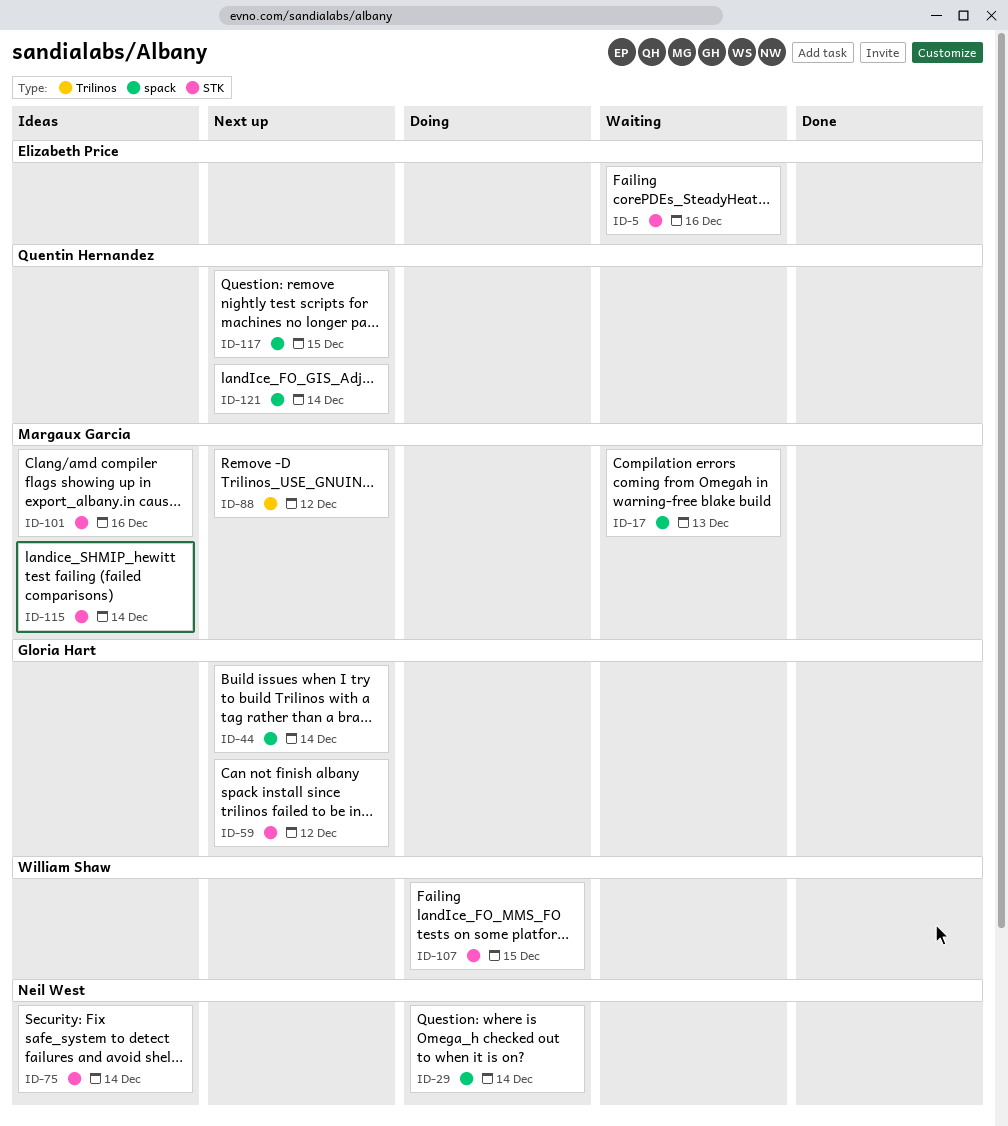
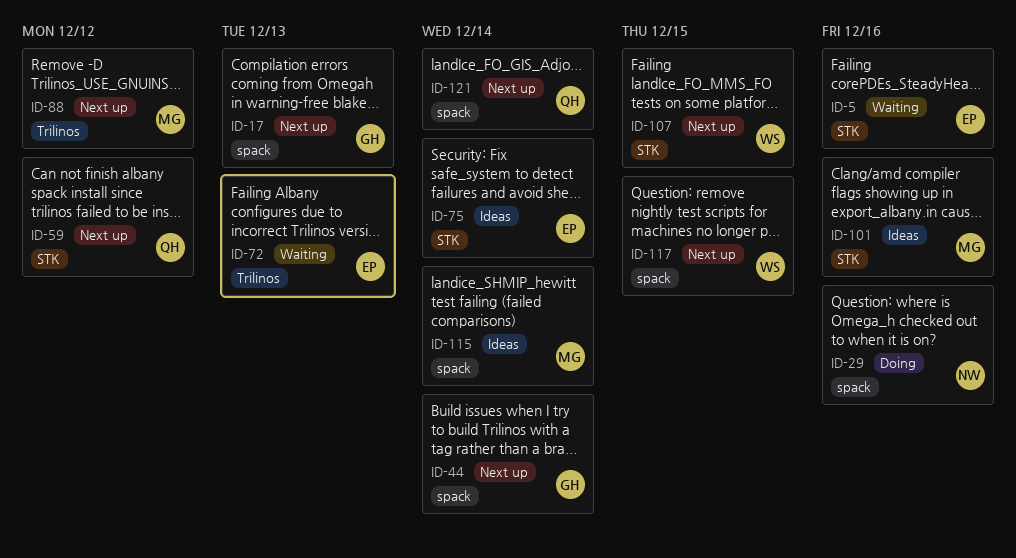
ID-17, status: Waiting -> Next up
ID-17, owner: Margaux Garcia -> Gloria Hart
ID-29, due: Dec 14 -> Dec 16
ID-59, owner: Gloria Hart -> Quentin Hernandez
ID-72: none -> present
ID-75, owner: Neil West -> Elizabeth Price
ID-107, status: Doing -> Next up
ID-115, label: STK -> spack
ID-117, owner: Quentin Hernandez -> William Shaw

